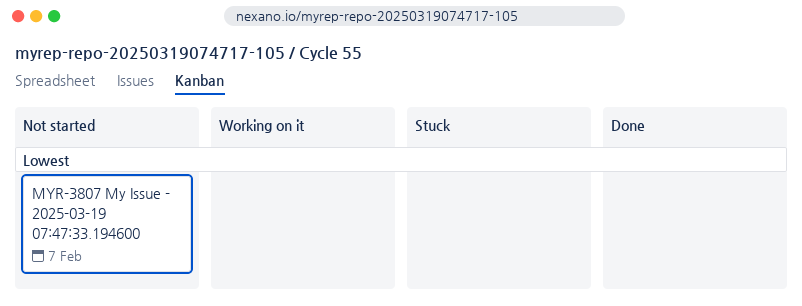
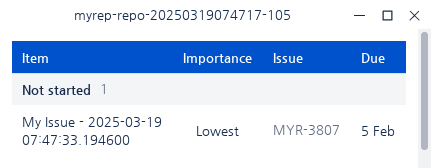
MYR-3807, due: Feb 7 -> Feb 5

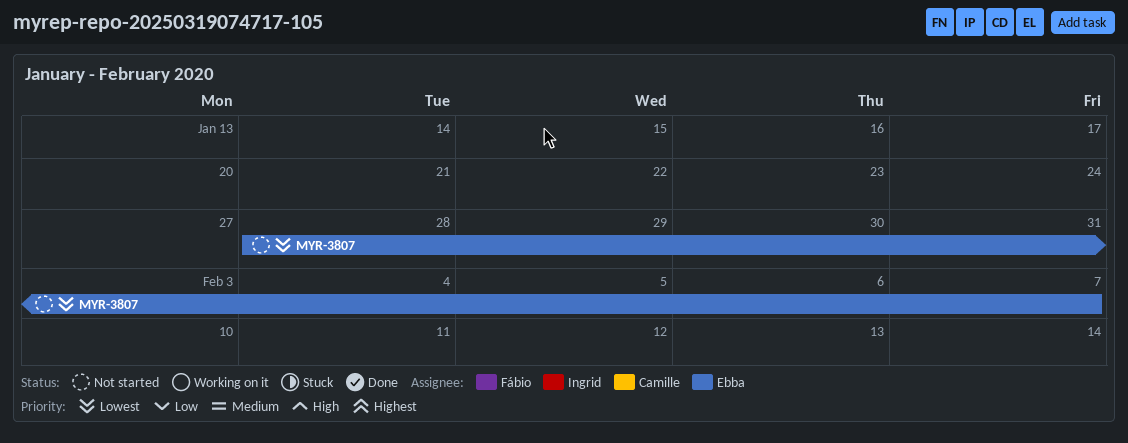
MYR-3807, due: Feb 5 -> Feb 7

